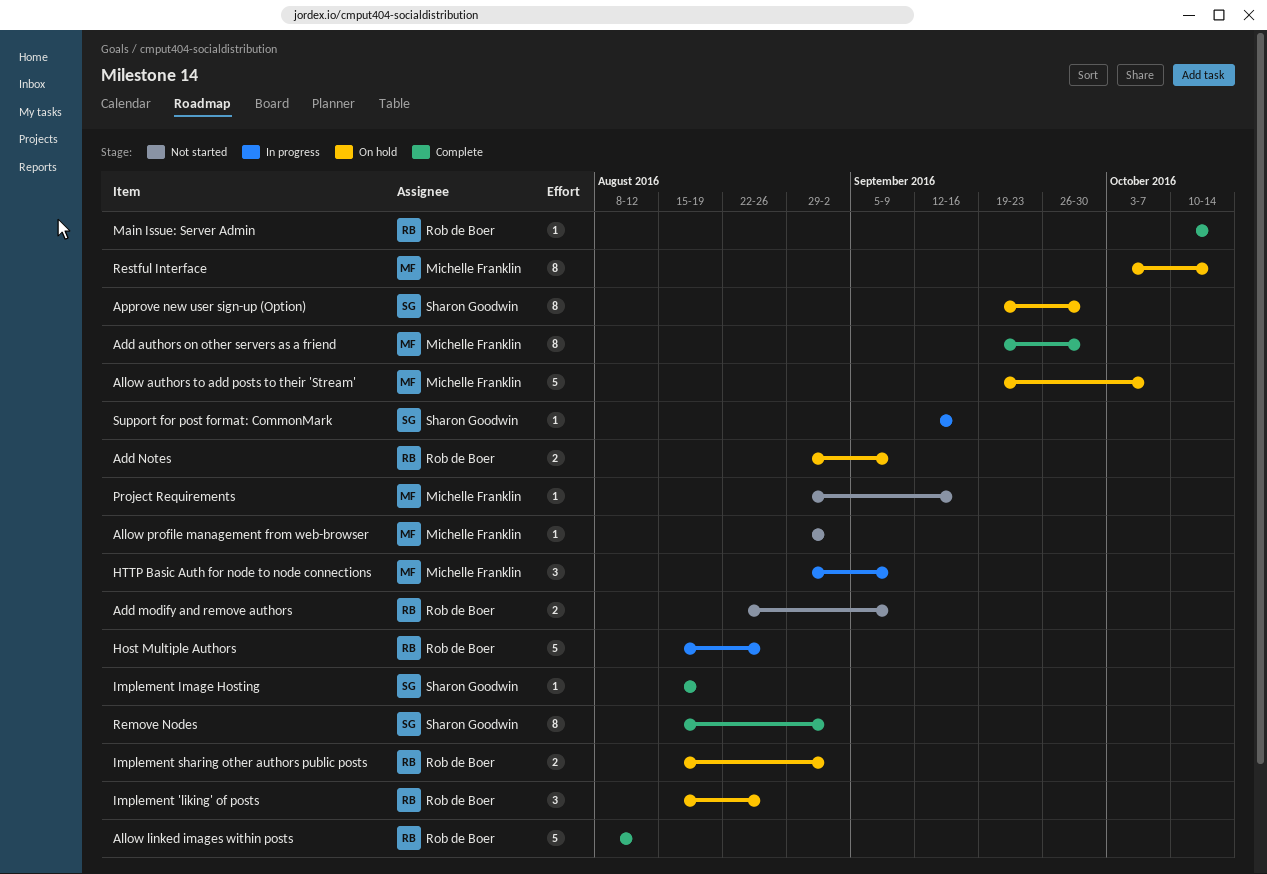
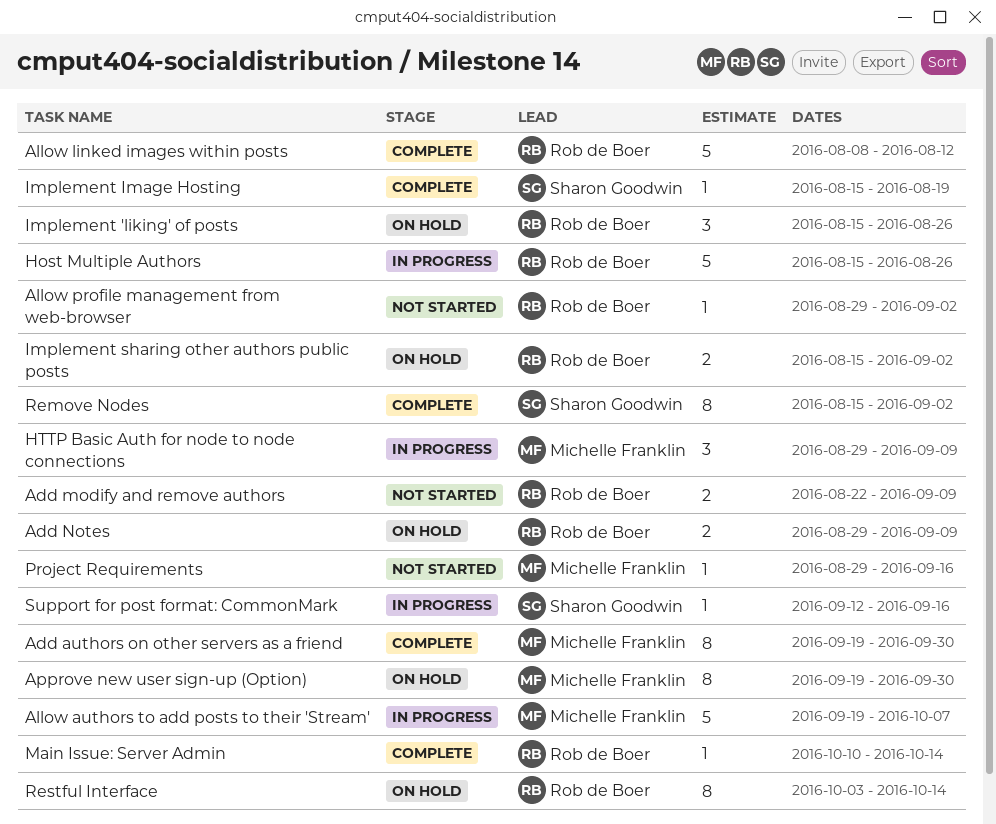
Allow authors to add posts to their 'Stream', status: On hold -> In progress
Allow profile management from web-browser, owner: Michelle Franklin -> Rob de Boer
Approve new user sign-up (Option), owner: Sharon Goodwin -> Michelle Franklin
Restful Interface, owner: Michelle Franklin -> Rob de Boer

